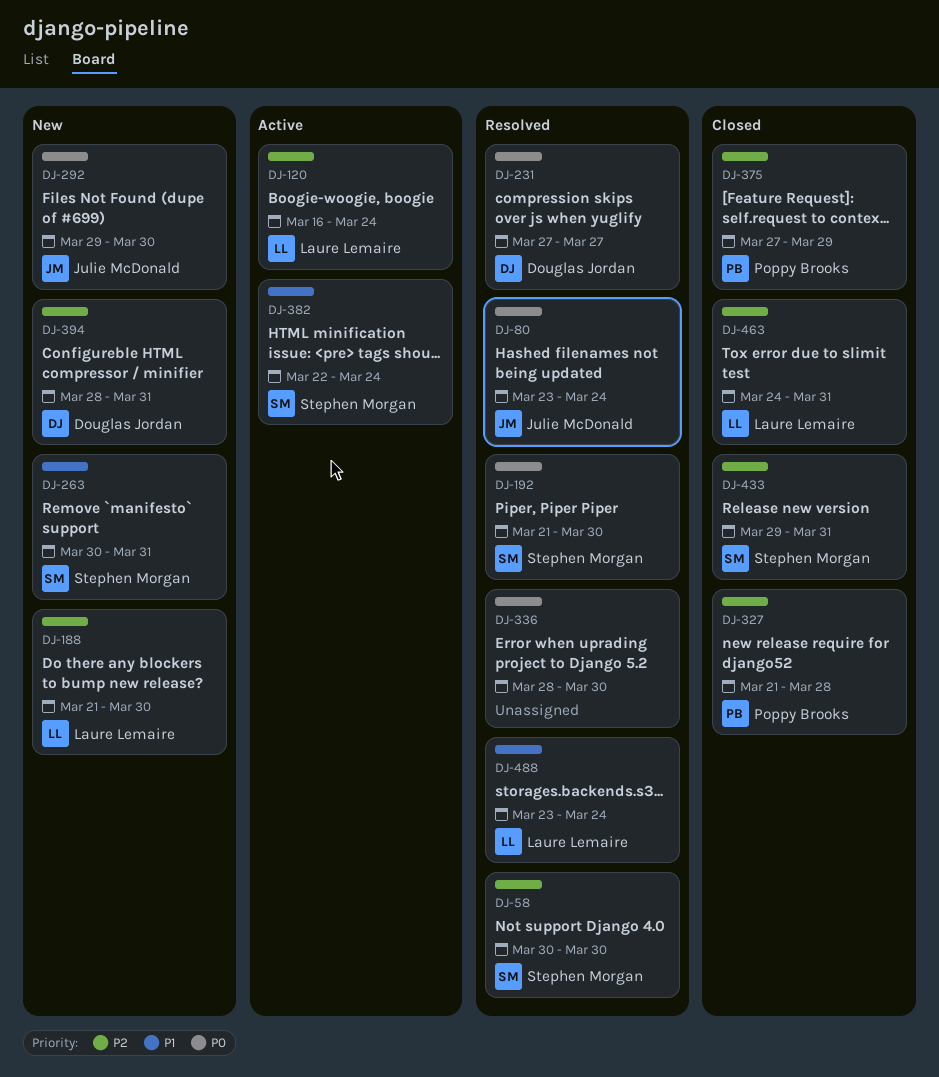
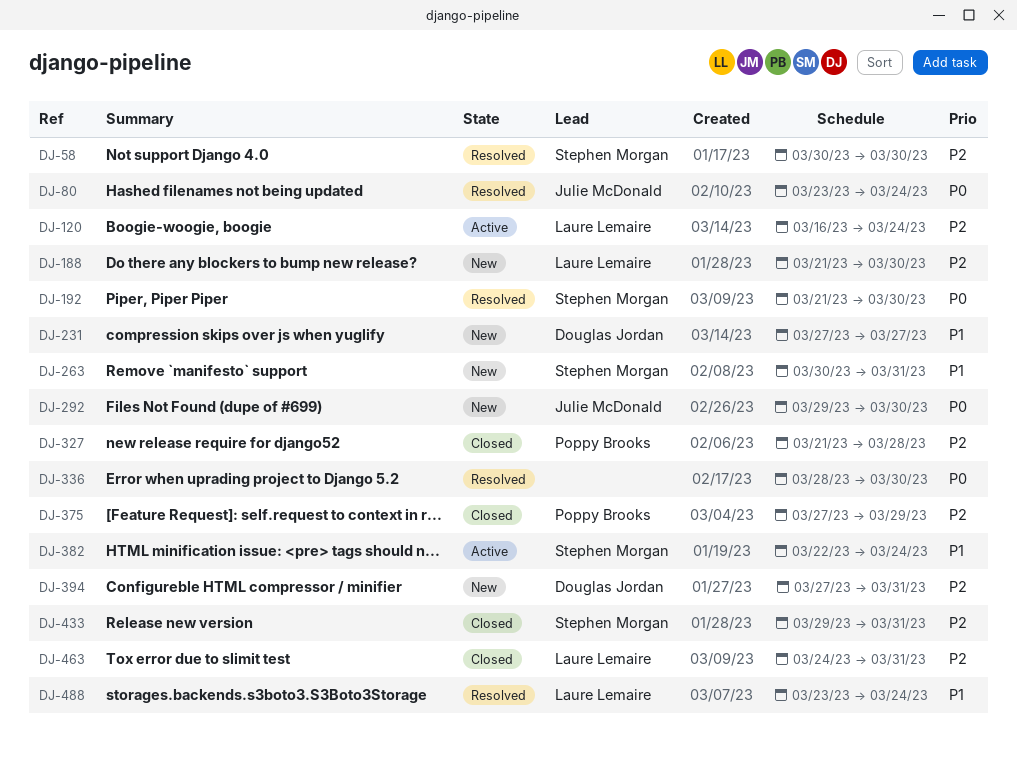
DJ-231, status: Resolved -> New
DJ-231, priority: P0 -> P1
DJ-394, start: Mar 28 -> Mar 27

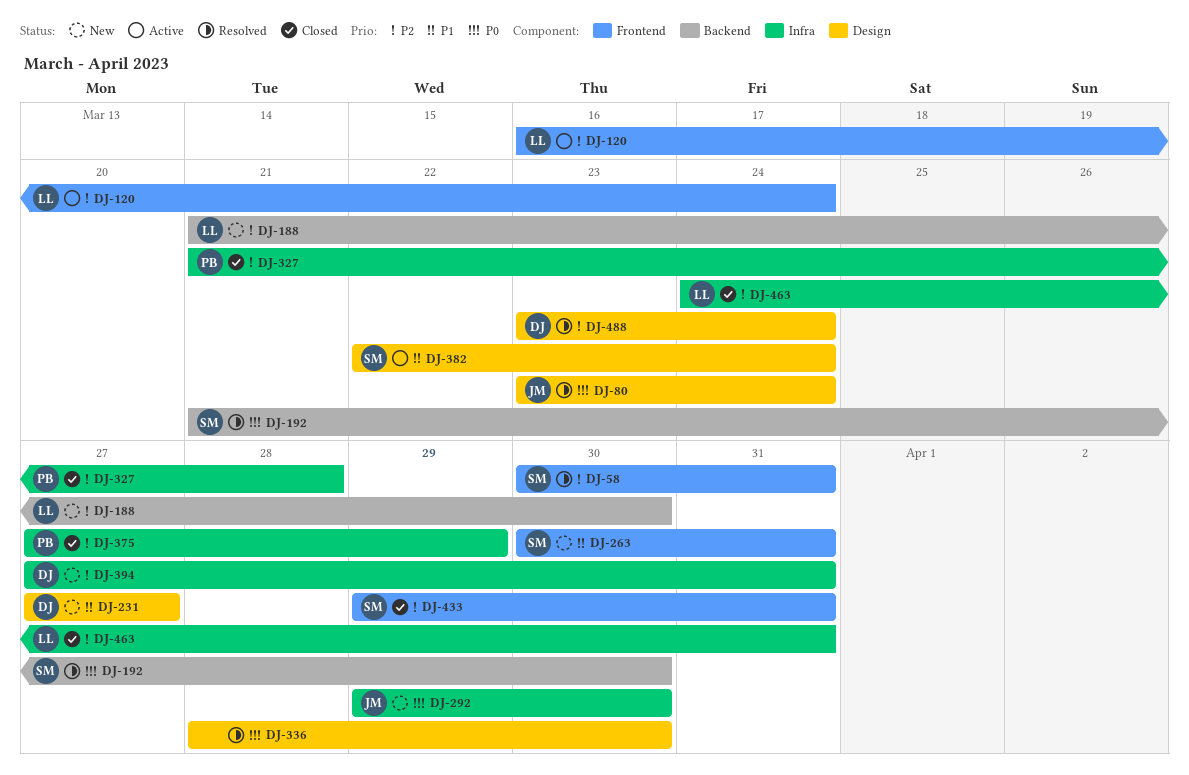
DJ-58, due: Mar 30 -> Mar 31
DJ-488, owner: Laure Lemaire -> Douglas Jordan
DJ-488, priority: P1 -> P2

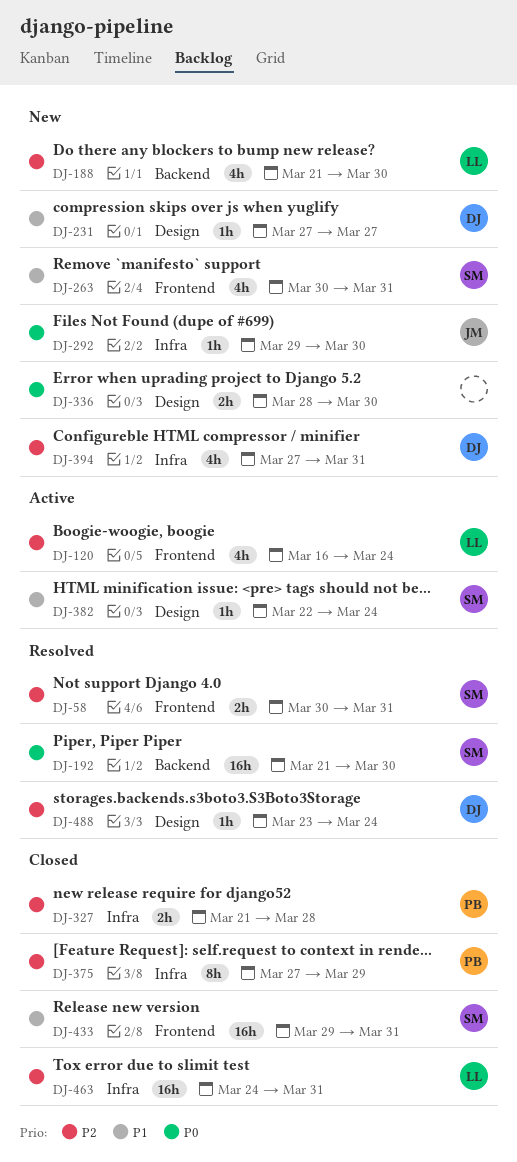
DJ-80: present -> none
DJ-336, status: Resolved -> New
DJ-433, priority: P2 -> P1

